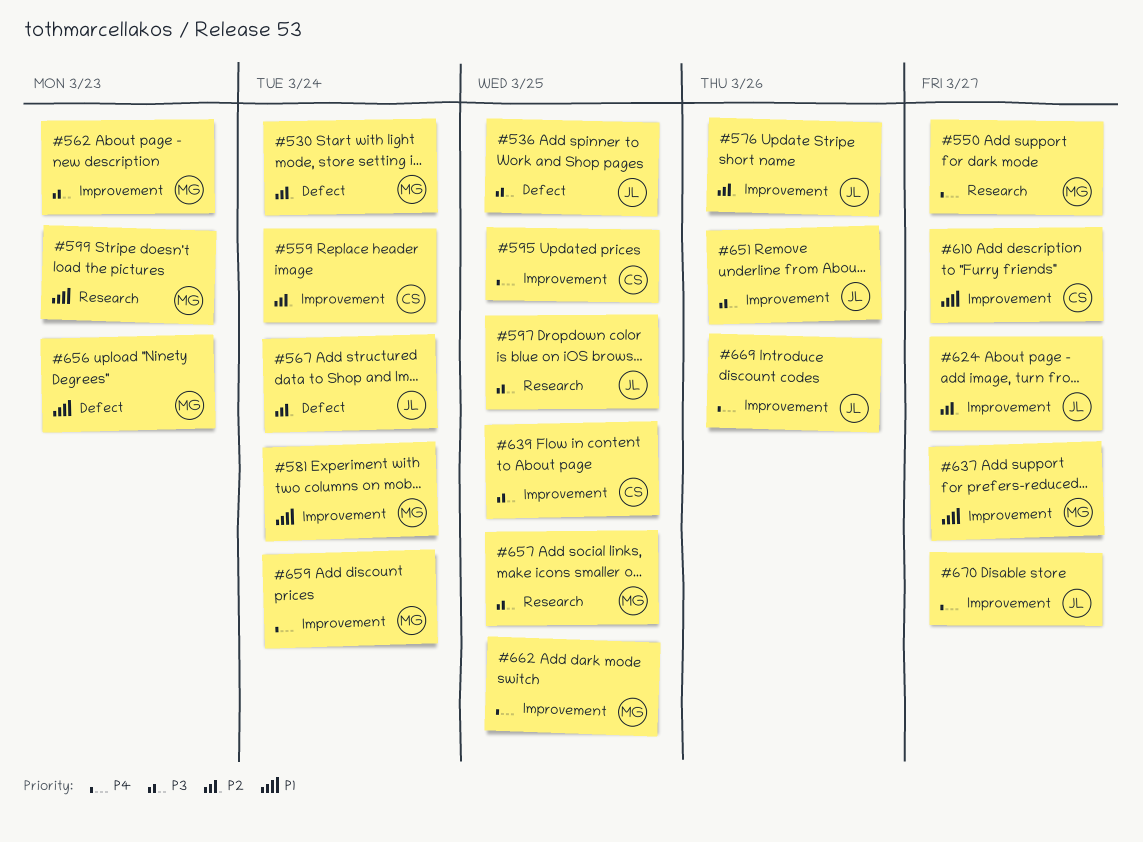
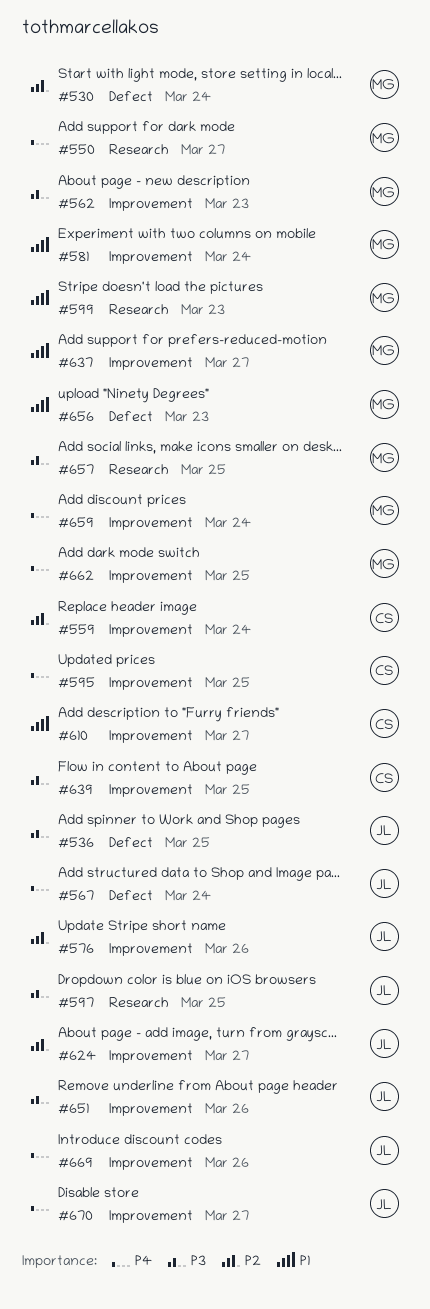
#567, priority: P2 -> P4

